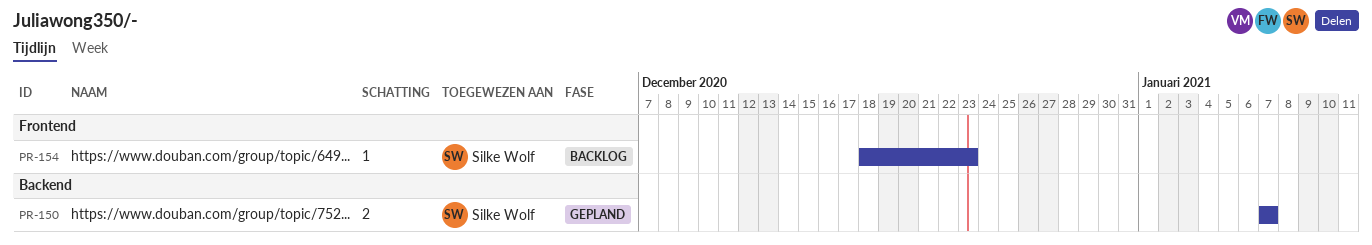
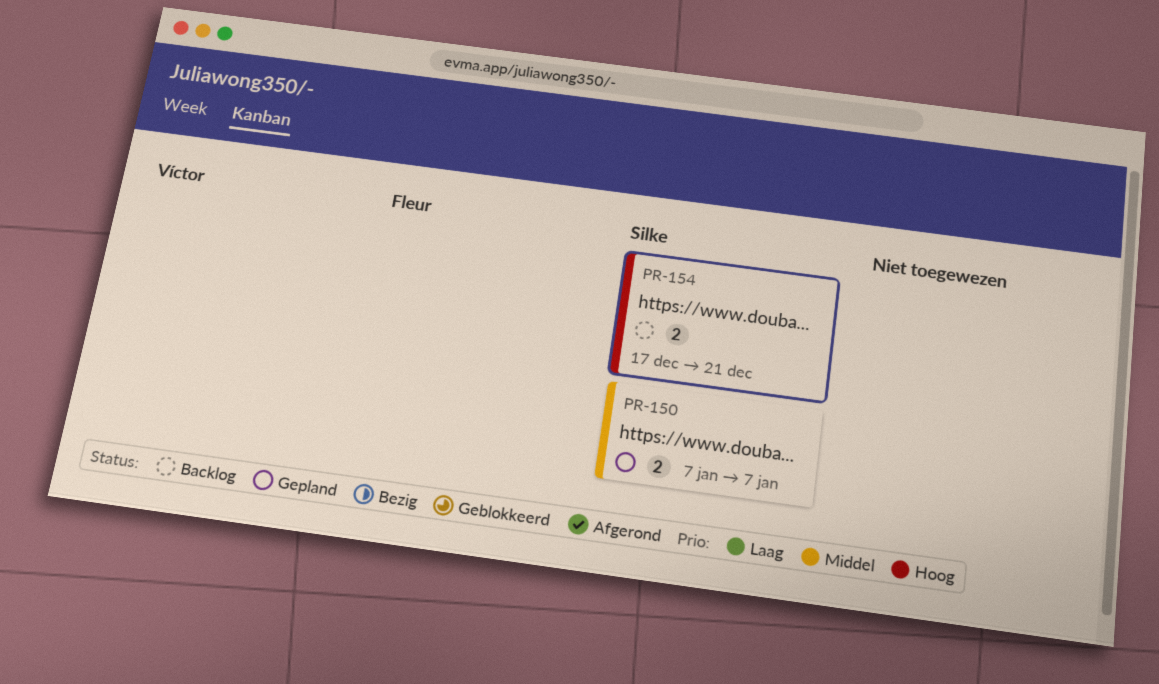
PR-154, estimate: 1 -> 2
PR-154, start: Dec 18 -> Dec 17
PR-154, due: Dec 23 -> Dec 21

